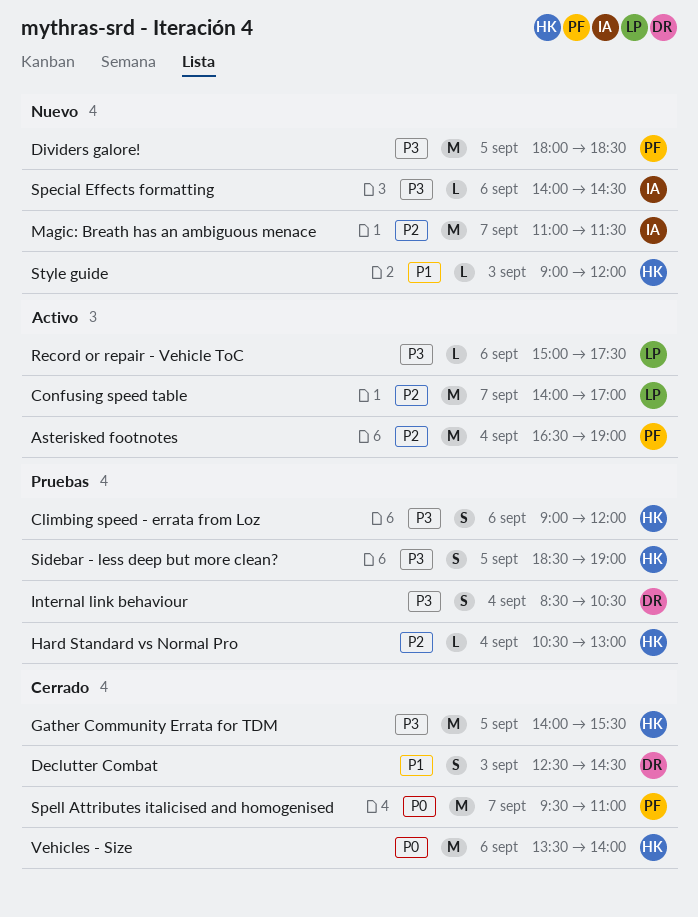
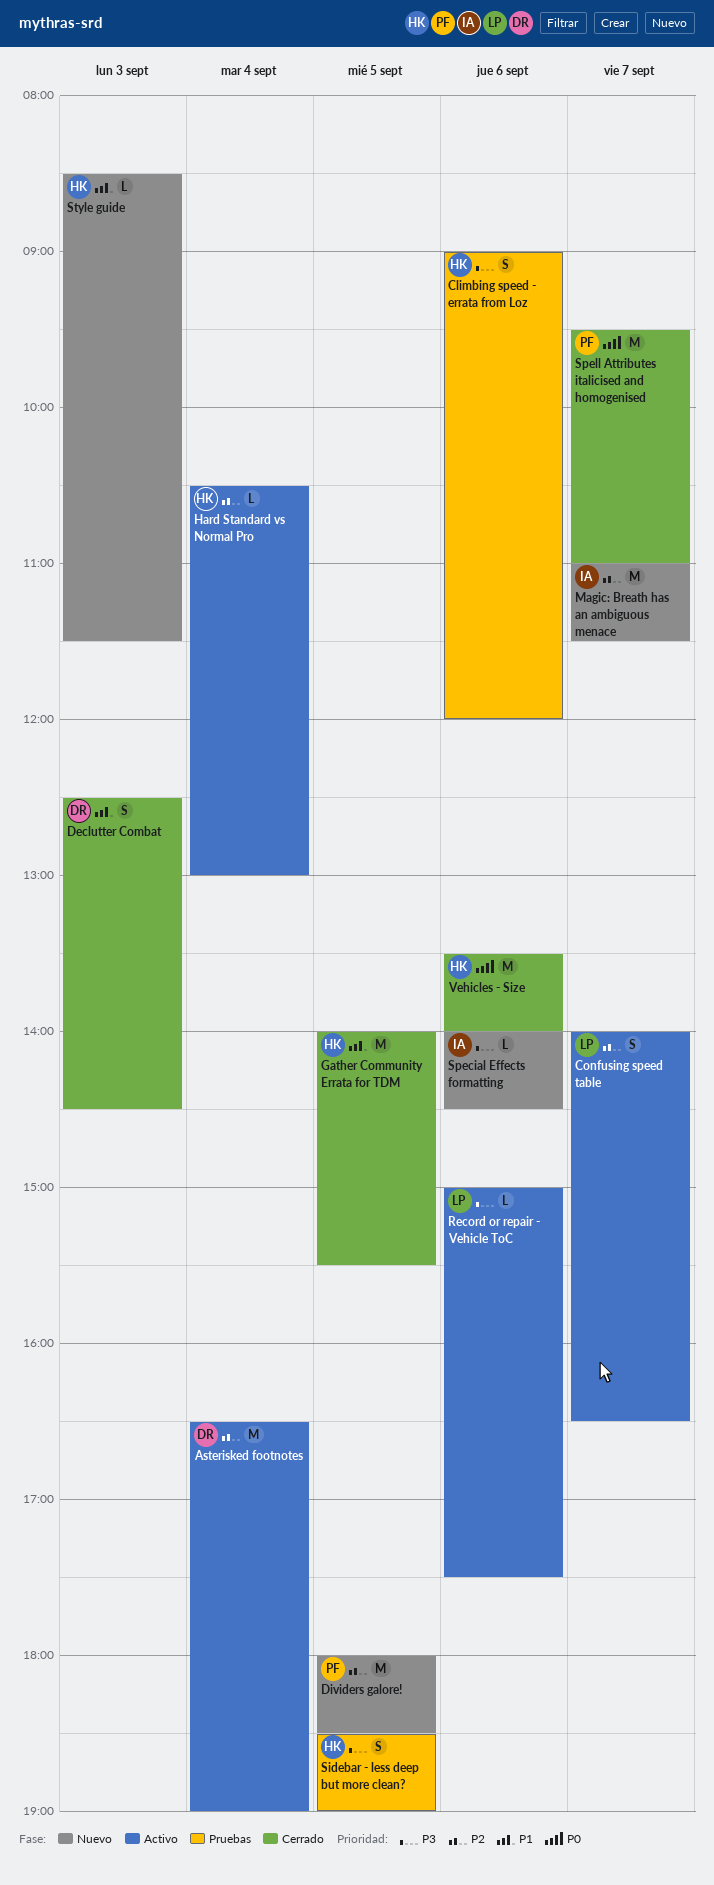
Asterisked footnotes, owner: PF -> DR
Confusing speed table, estimate: M -> S
Confusing speed table, ends: 17:00 -> 16:30
Dividers galore!, priority: P3 -> P2
Gather Community Errata for TDM, priority: P3 -> P1
Hard Standard vs Normal Pro, status: Pruebas -> Activo
Internal link behaviour: present -> none
Style guide, begins: 09:00 -> 08:30
Style guide, ends: 12:00 -> 11:30

